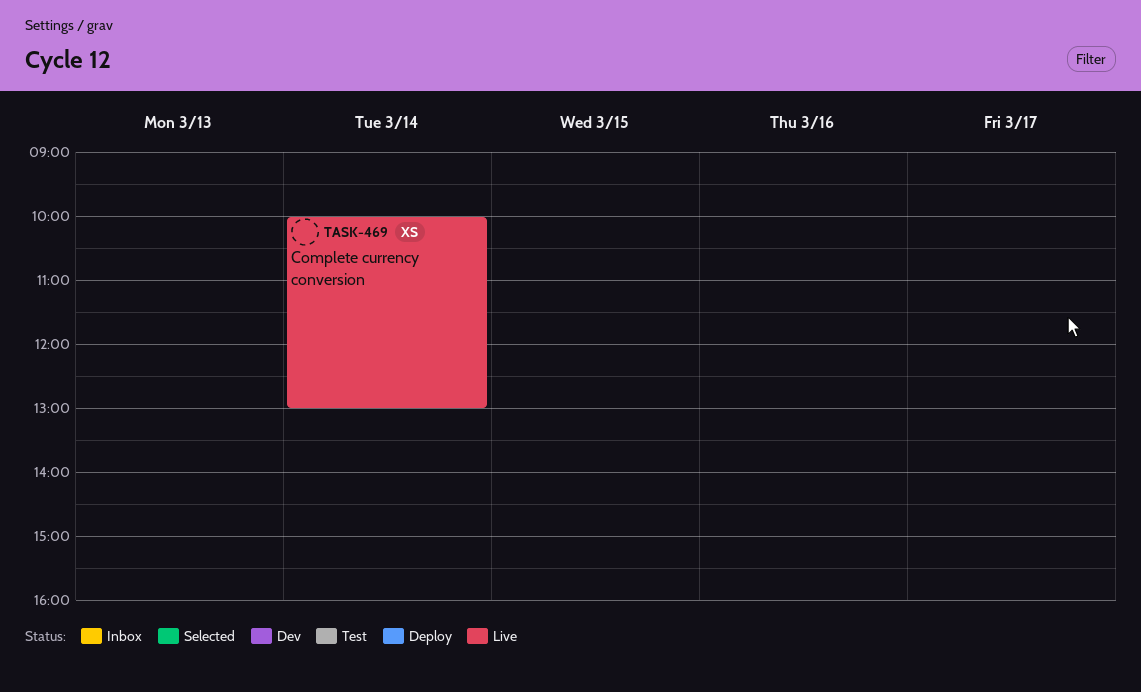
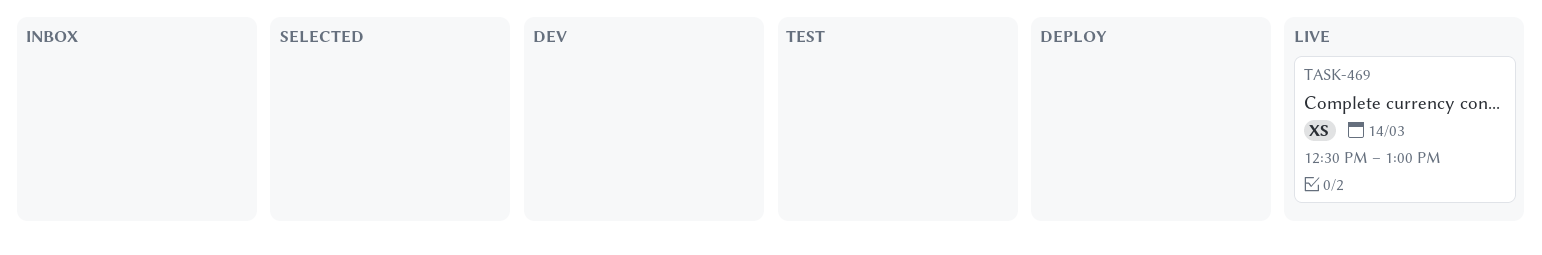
TASK-469, begins: 10:00 -> 12:30

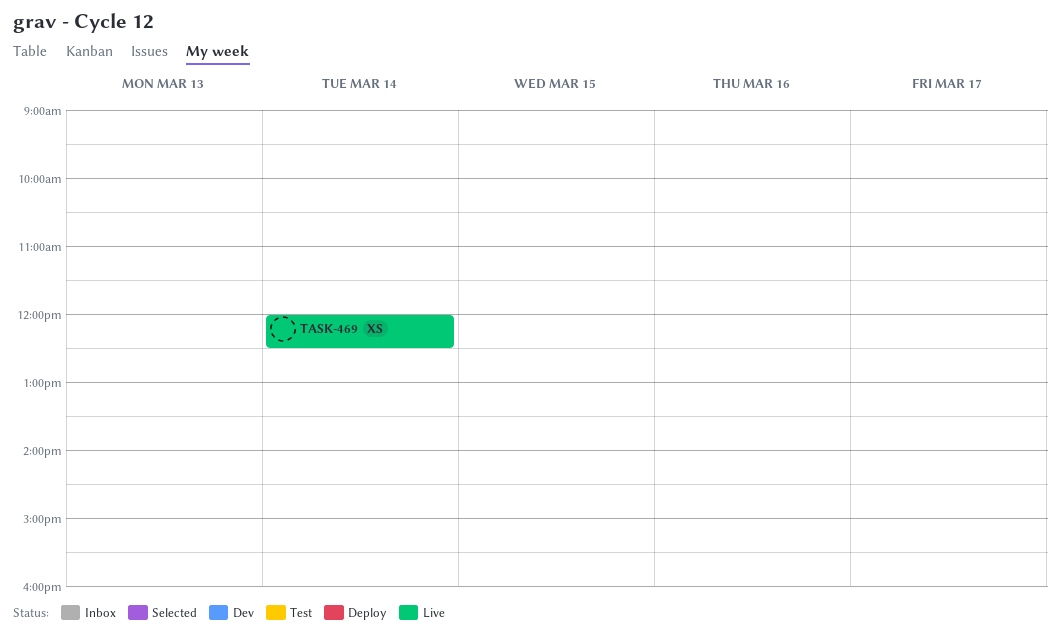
TASK-469, begins: 12:30 -> 12:00
TASK-469, ends: 13:00 -> 12:30

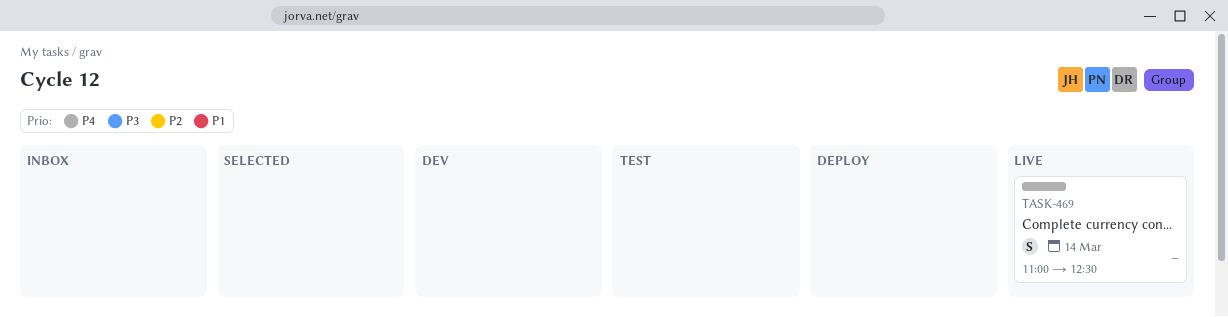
TASK-469, estimate: XS -> S
TASK-469, begins: 12:00 -> 11:00

